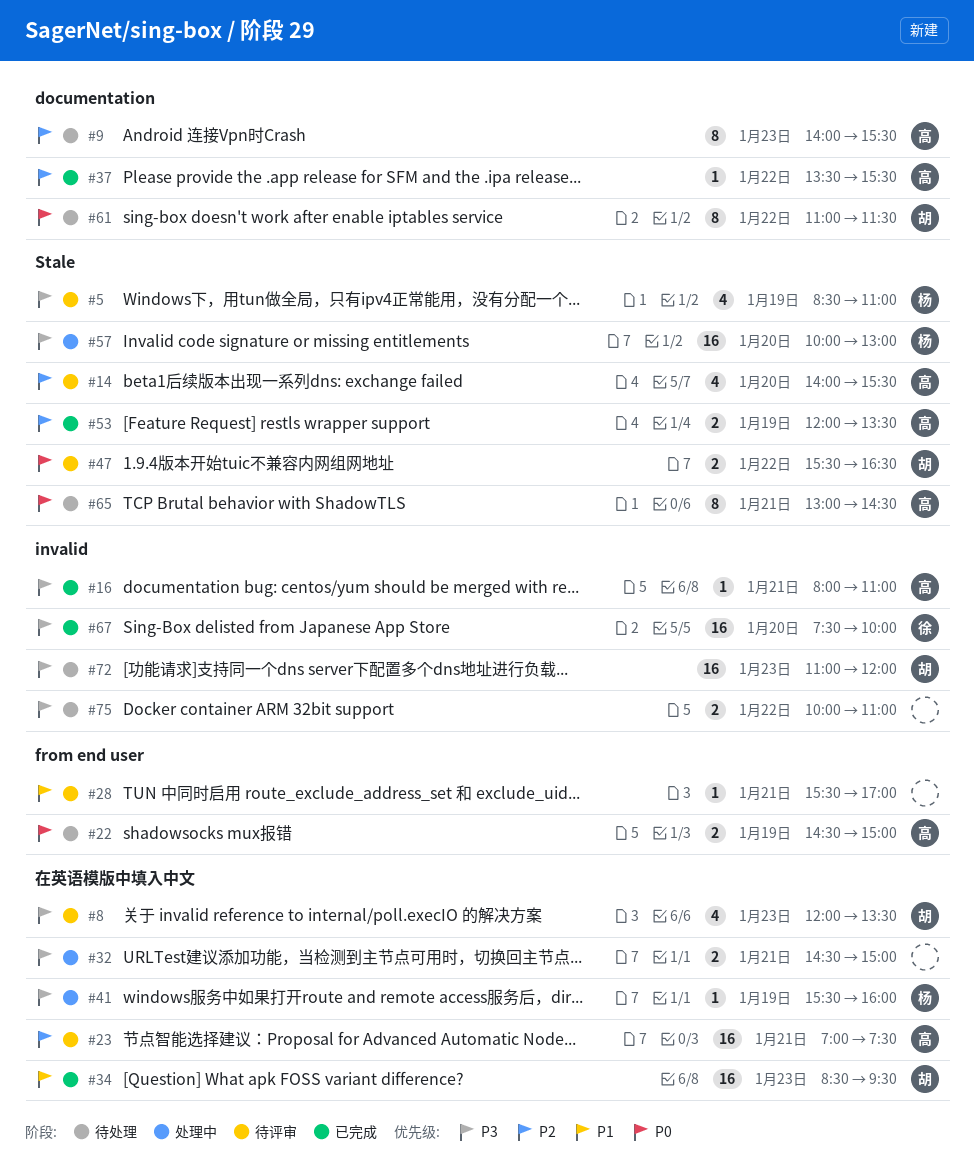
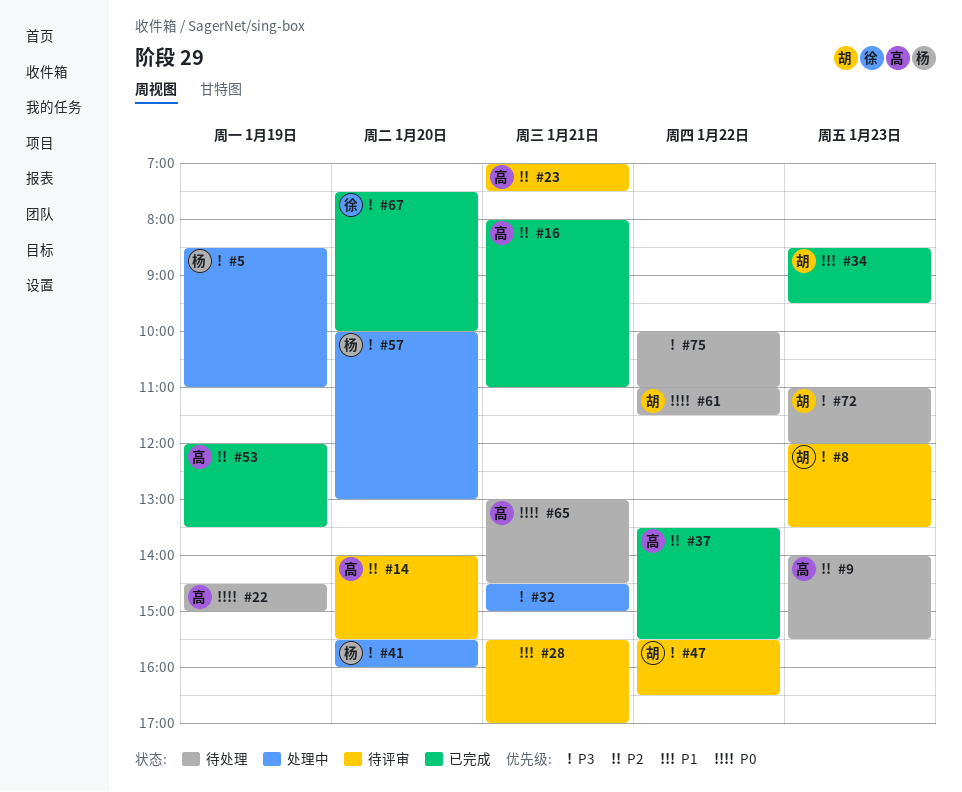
#5, status: 待评审 -> 处理中
#16, priority: P3 -> P2
#41, day: Jan 19 -> Jan 20
#47, priority: P0 -> P3

